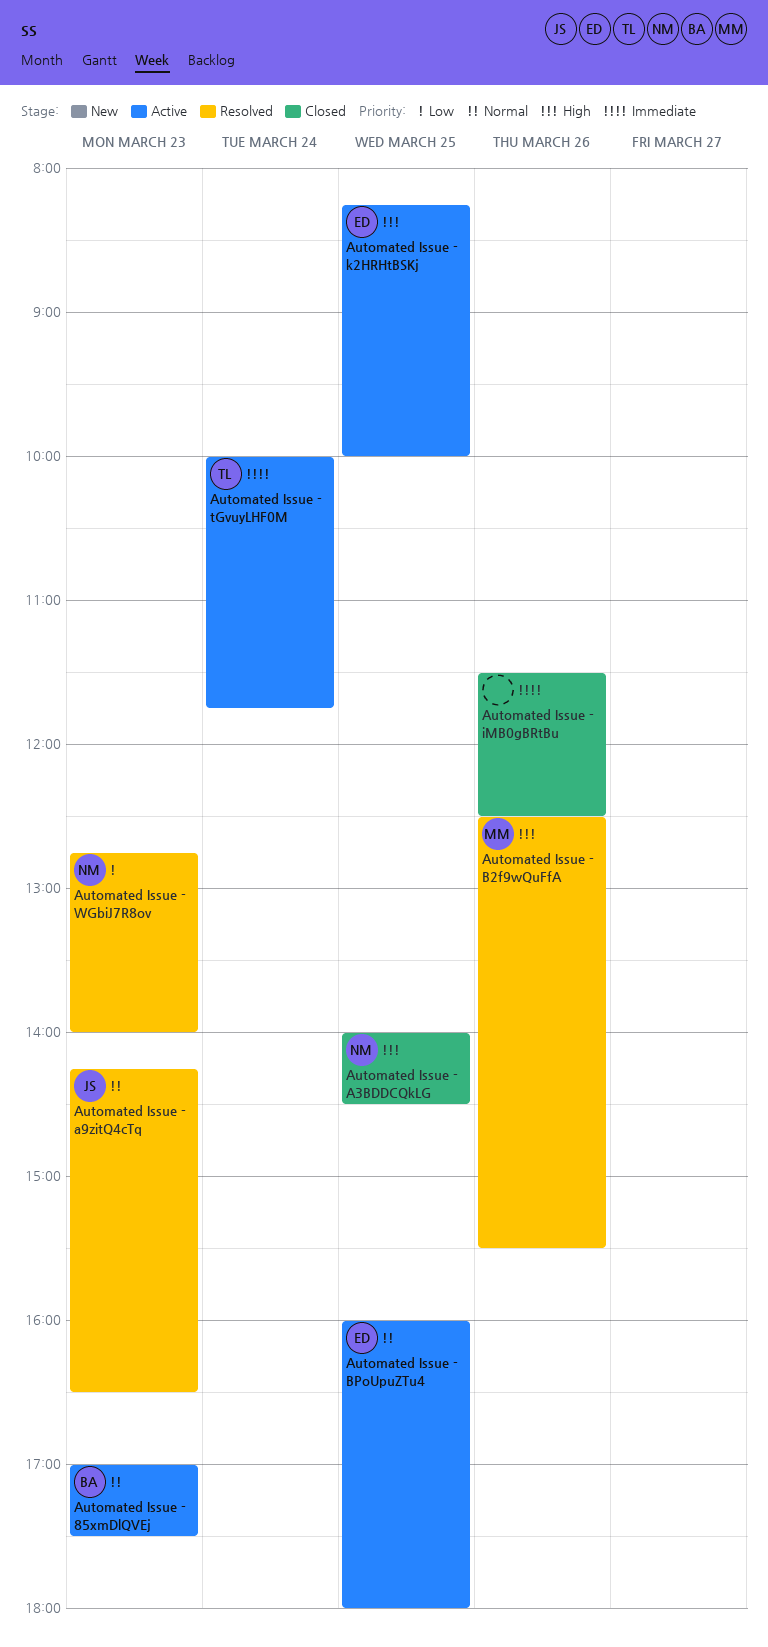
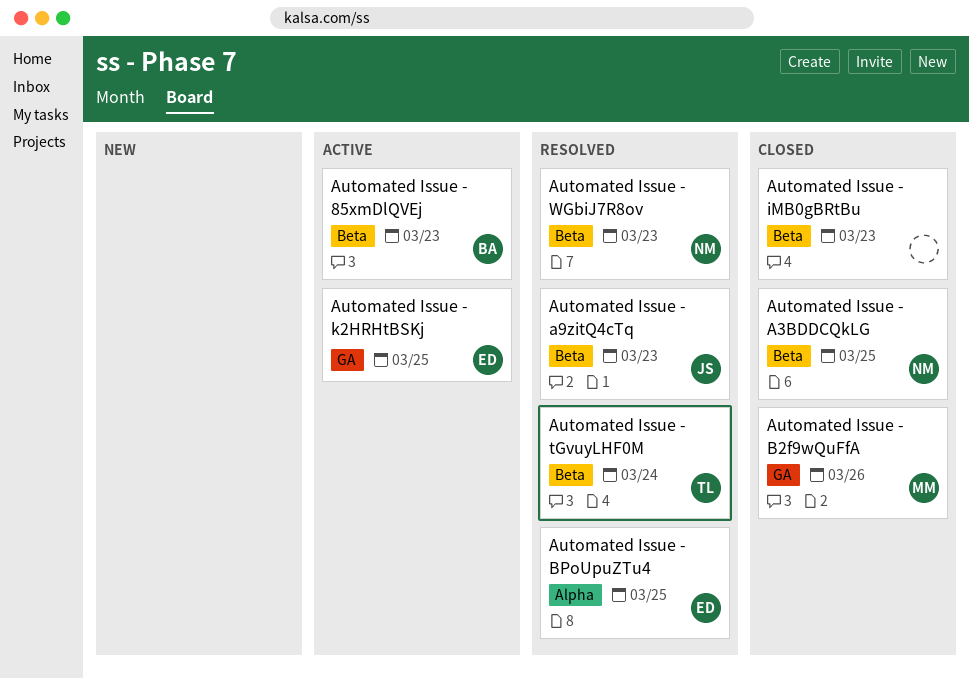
Automated Issue - B2f9wQuFfA, status: Resolved -> Closed
Automated Issue - BPoUpuZTu4, status: Active -> Resolved
Automated Issue - iMB0gBRtBu, day: Mar 26 -> Mar 23
Automated Issue - tGvuyLHF0M, status: Active -> Resolved

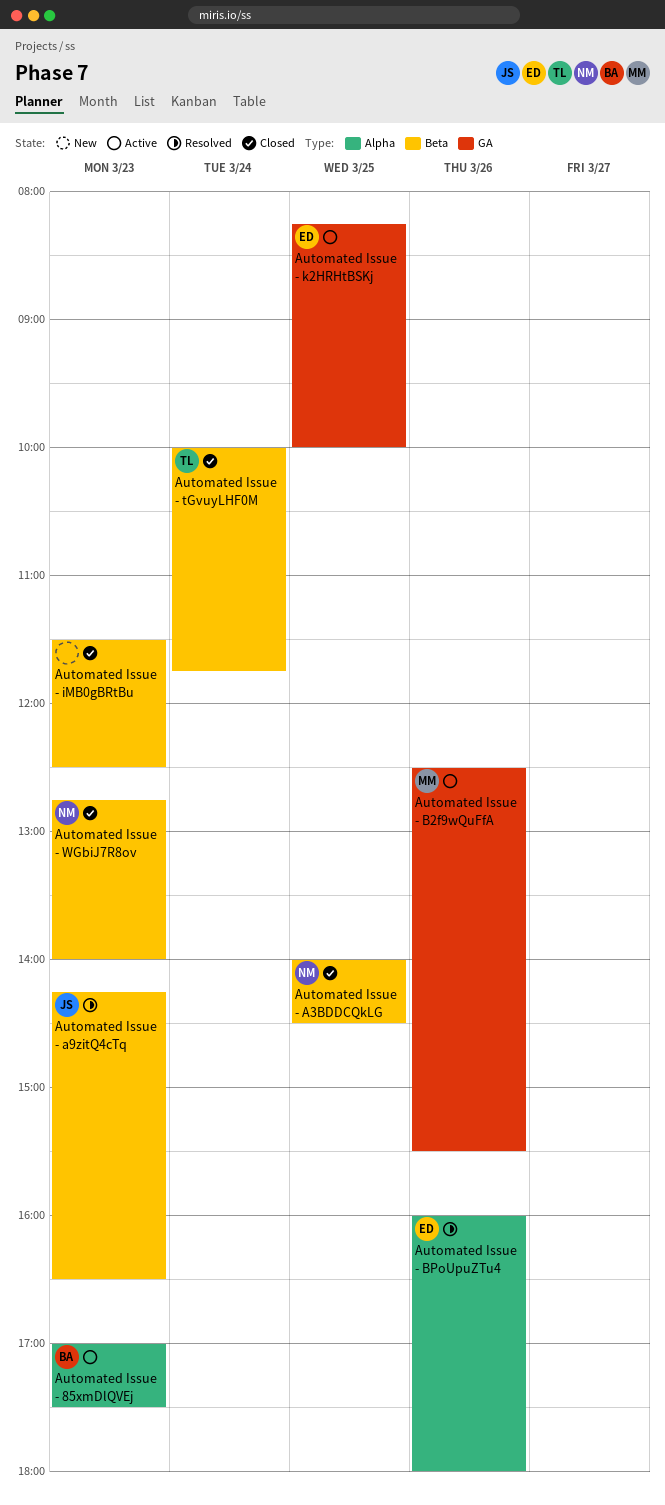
Automated Issue - 85xmDlQVEj, label: Beta -> Alpha
Automated Issue - B2f9wQuFfA, status: Closed -> Active
Automated Issue - BPoUpuZTu4, day: Mar 25 -> Mar 26
Automated Issue - tGvuyLHF0M, status: Resolved -> Closed
Automated Issue - WGbiJ7R8ov, status: Resolved -> Closed

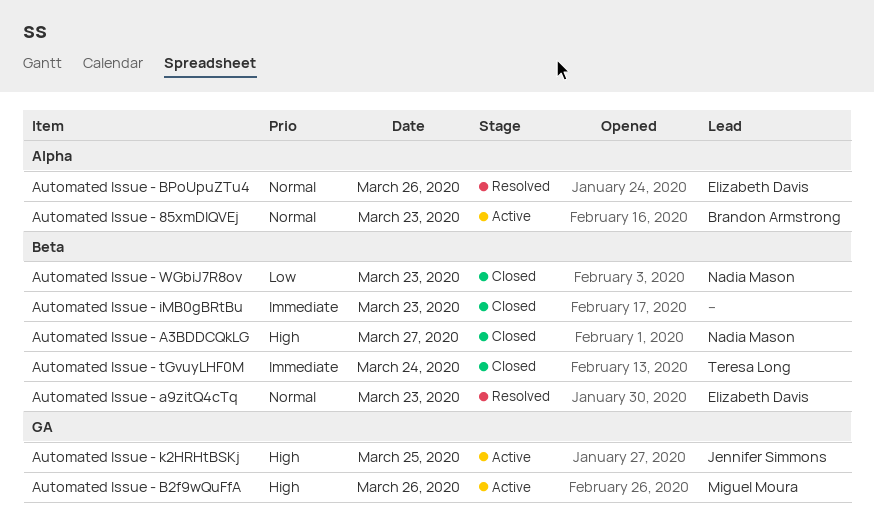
Automated Issue - A3BDDCQkLG, day: Mar 25 -> Mar 27
Automated Issue - a9zitQ4cTq, owner: Jennifer Simmons -> Elizabeth Davis
Automated Issue - k2HRHtBSKj, owner: Elizabeth Davis -> Jennifer Simmons

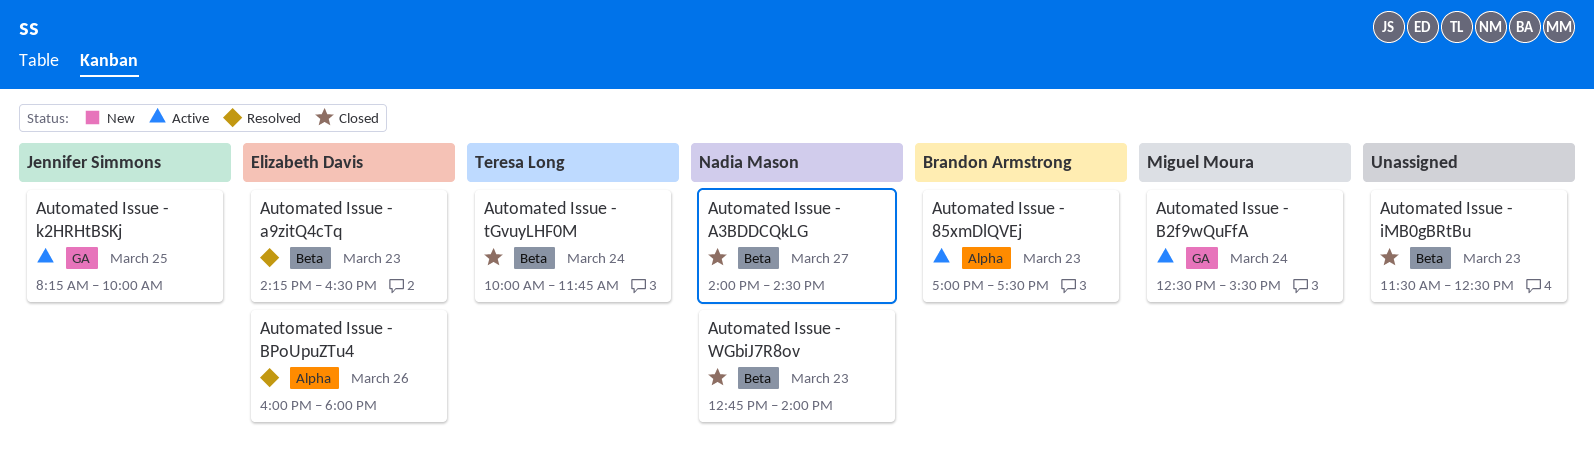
Automated Issue - B2f9wQuFfA, day: Mar 26 -> Mar 24

